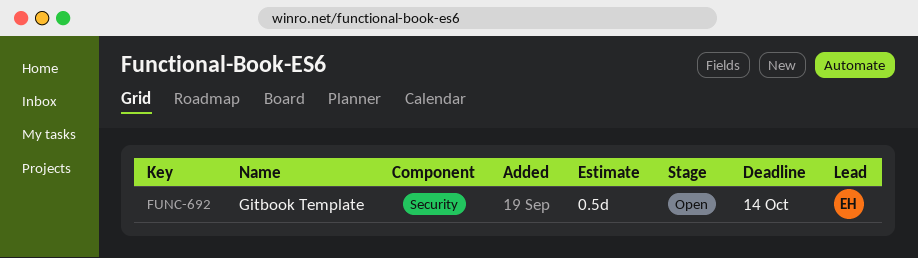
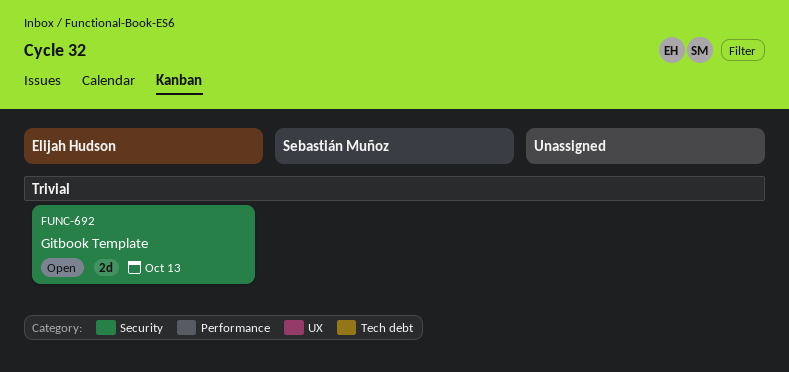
FUNC-692, estimate: 0.5d -> 2d
FUNC-692, due: Oct 14 -> Oct 13

